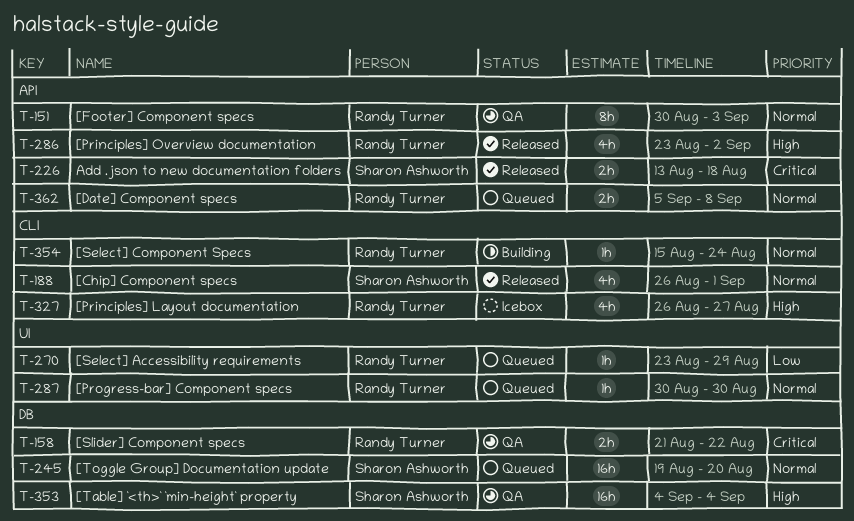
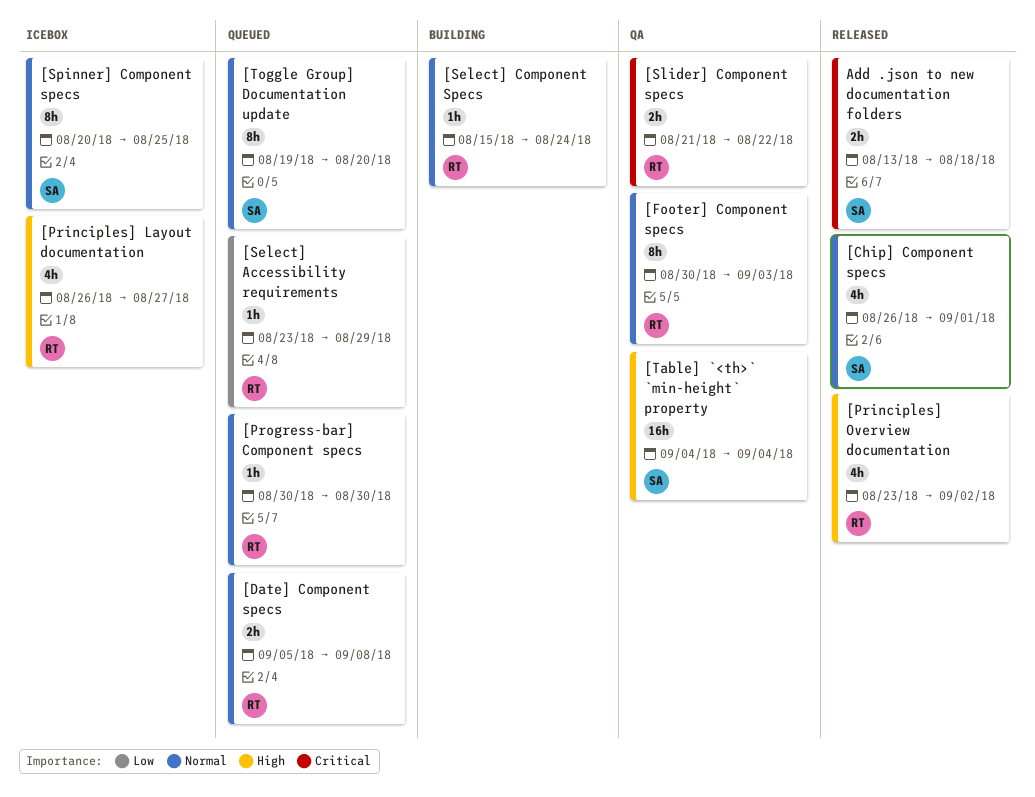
[Spinner] Component specs: none -> present
[Toggle Group] Documentation update, estimate: 16h -> 8h

